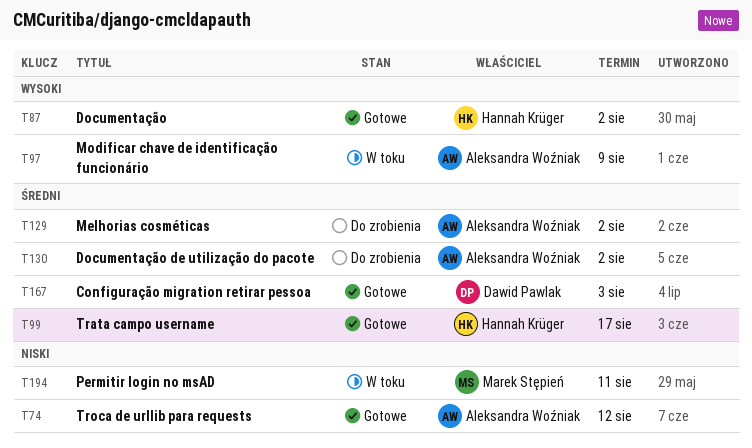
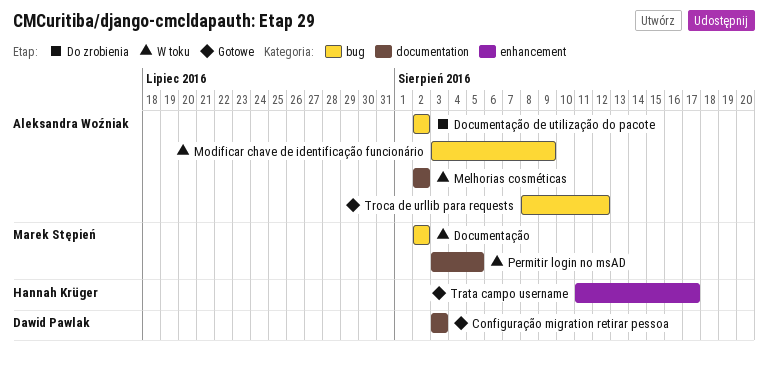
Documentação, status: Gotowe -> W toku
Documentação, owner: Hannah Krüger -> Marek Stępień
Melhorias cosméticas, status: Do zrobienia -> W toku
Permitir login no msAD, due: Aug 11 -> Aug 5

